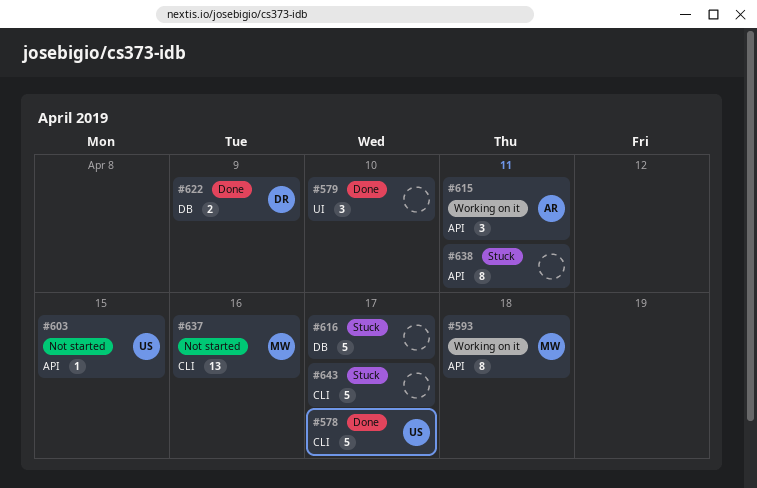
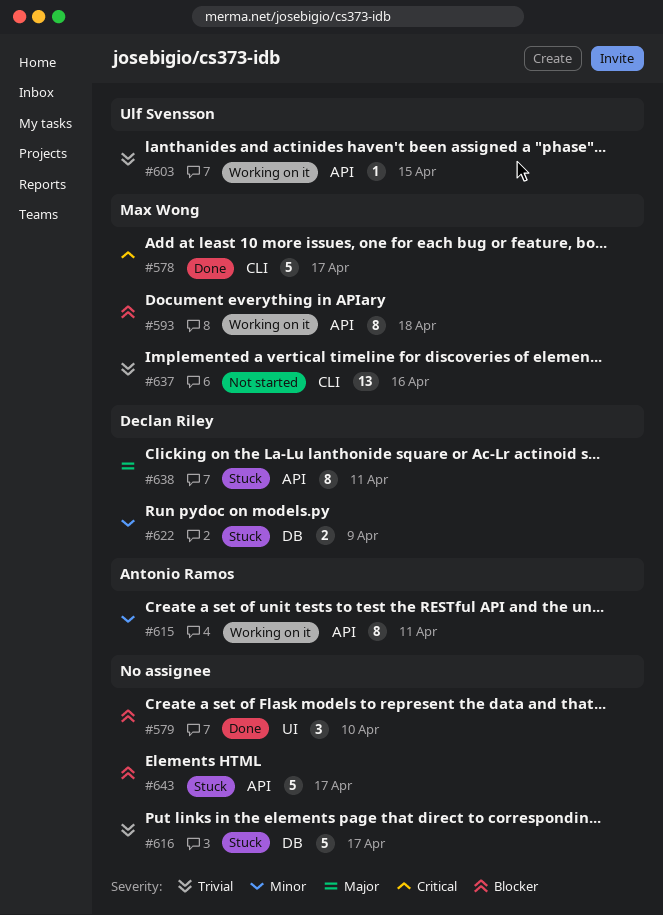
#578, owner: Ulf Svensson -> Max Wong
#603, status: Not started -> Working on it
#615, estimate: 3 -> 8
#622, status: Done -> Stuck
#638, owner: none -> Declan Riley
#643, label: CLI -> API

